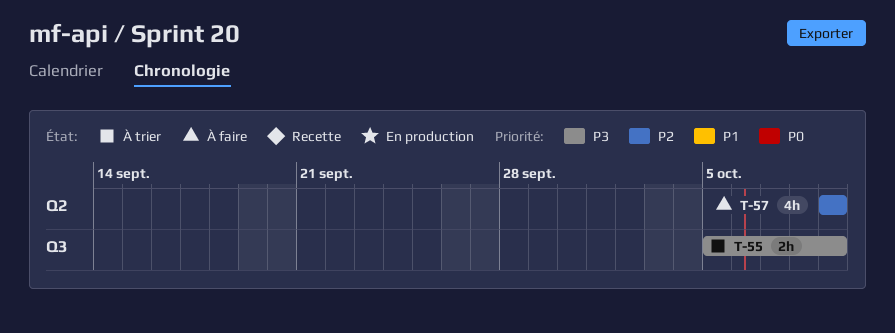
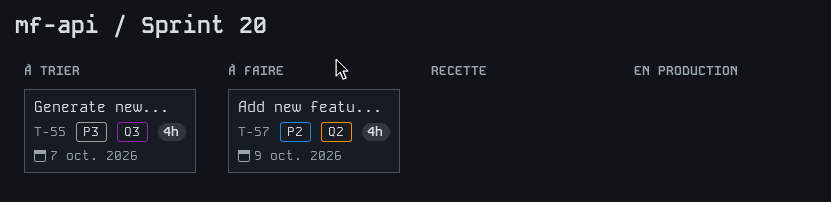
T-55, estimate: 2h -> 4h
T-55, due: Oct 9 -> Oct 7

